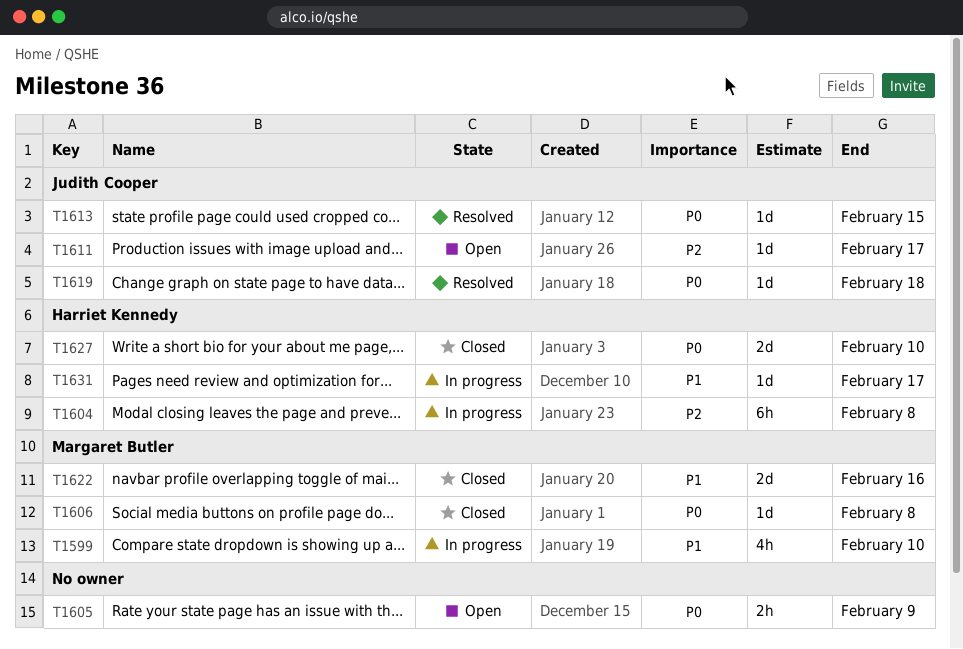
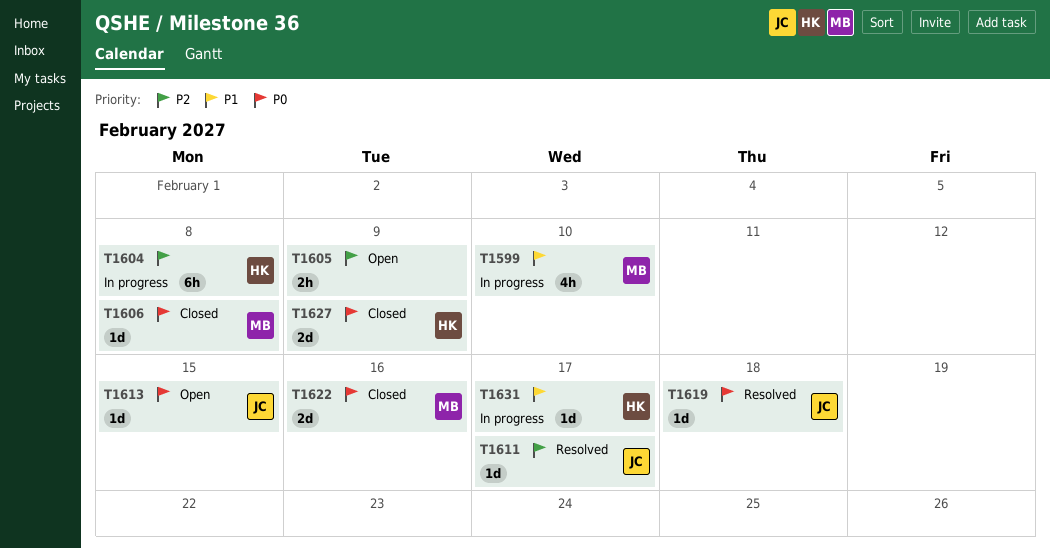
T1605, priority: P0 -> P2
T1611, status: Open -> Resolved
T1613, status: Resolved -> Open
T1622, priority: P1 -> P0
T1627, due: Feb 10 -> Feb 9

